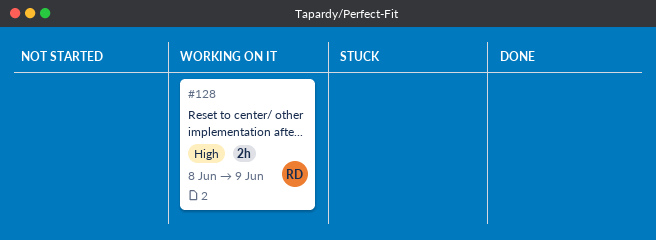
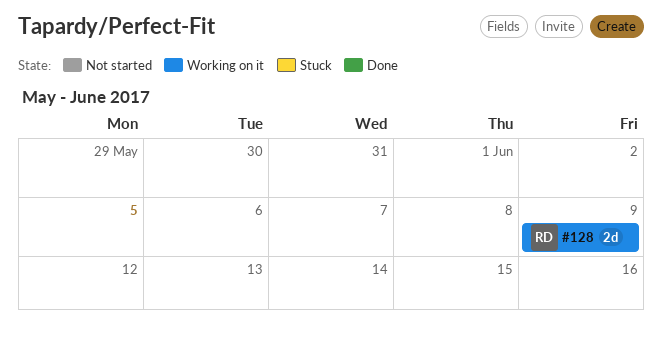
#128, estimate: 2h -> 2d
#128, start: Jun 8 -> Jun 9

